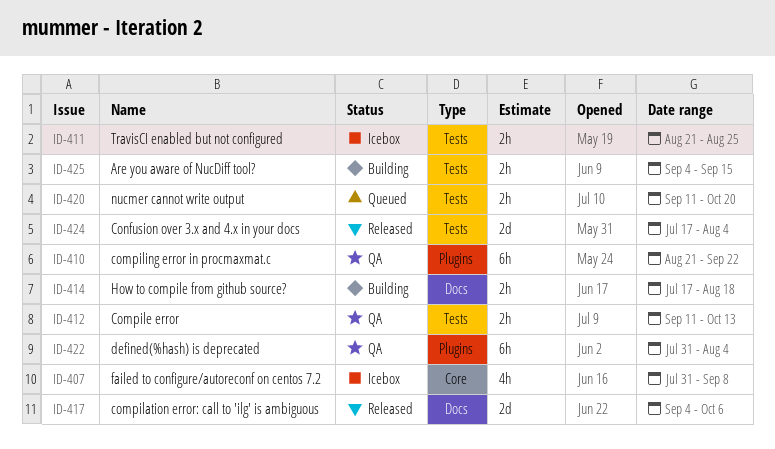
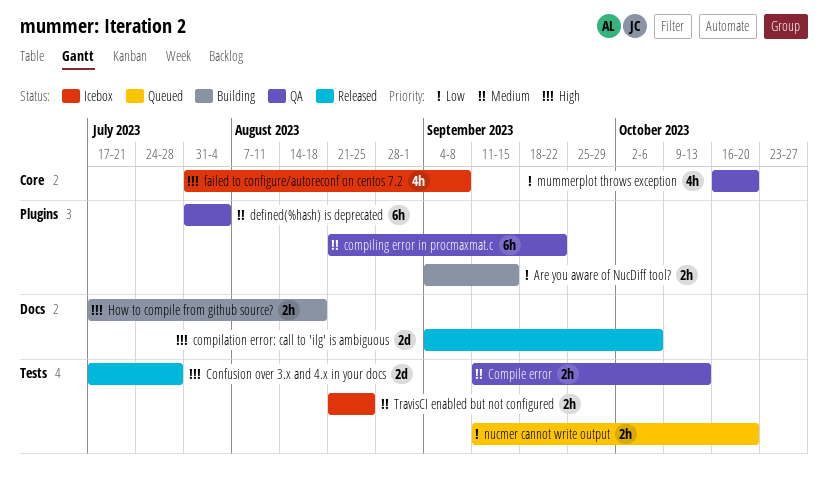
Are you aware of NucDiff tool?, label: Tests -> Plugins
Confusion over 3.x and 4.x in your docs, due: Aug 4 -> Jul 28
mummerplot throws exception: none -> present

